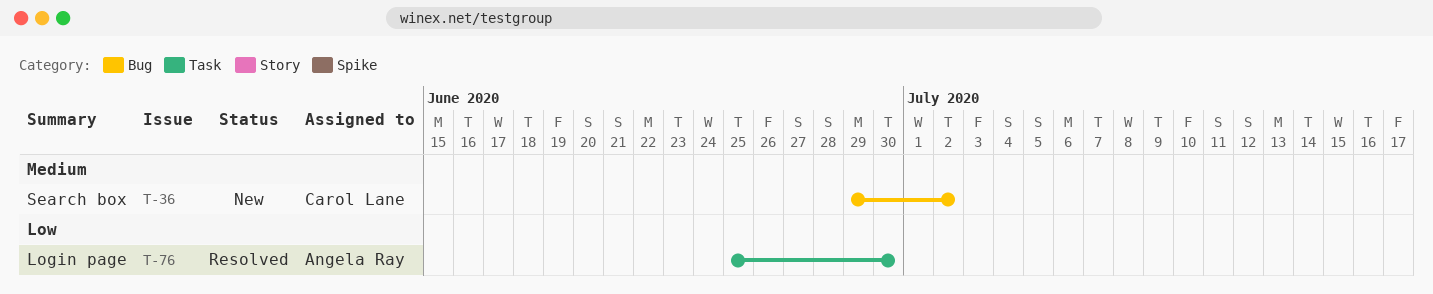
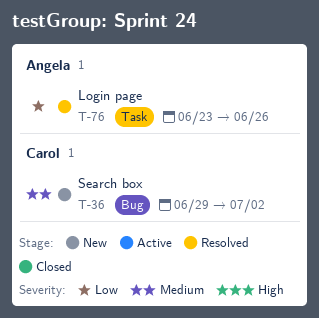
T-76, start: Jun 25 -> Jun 23
T-76, due: Jun 30 -> Jun 26

